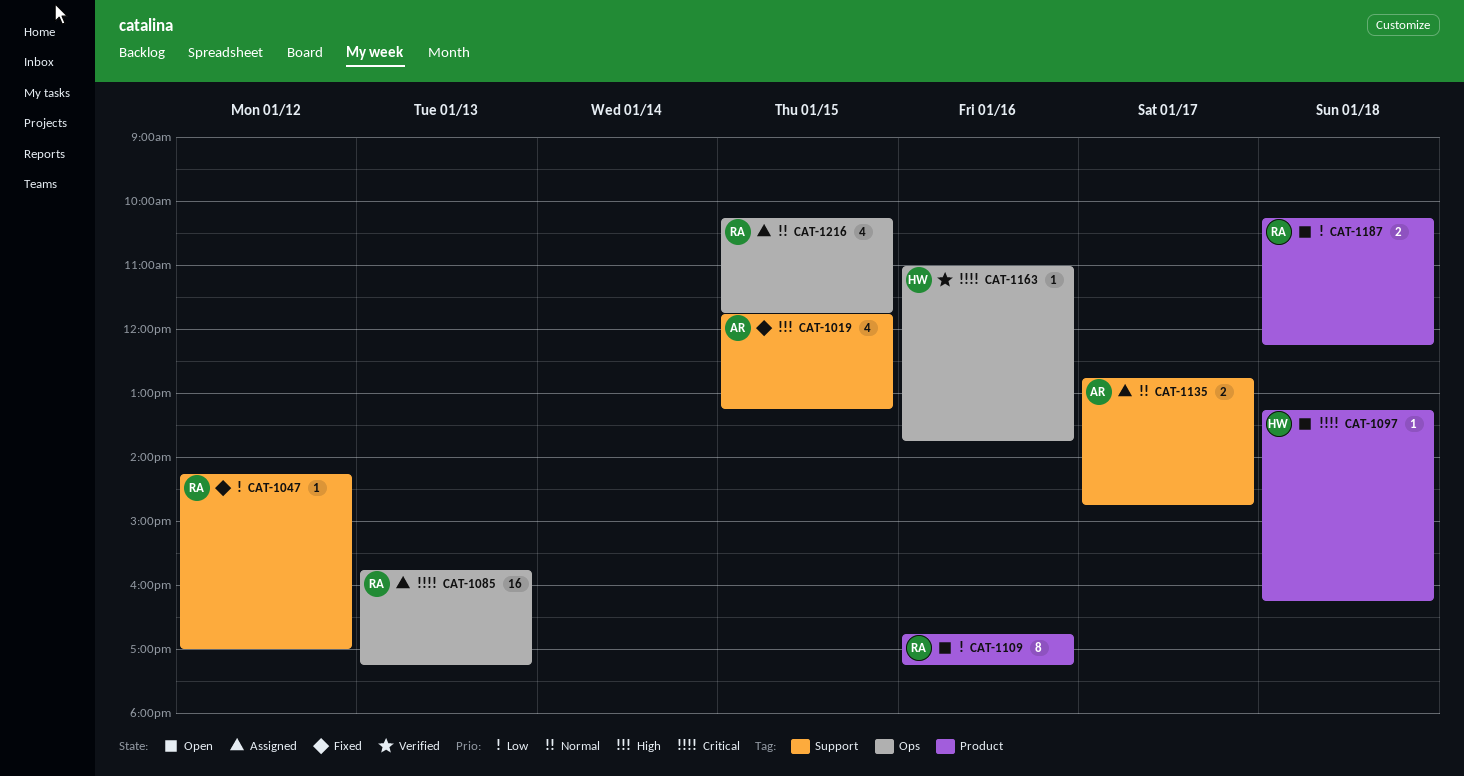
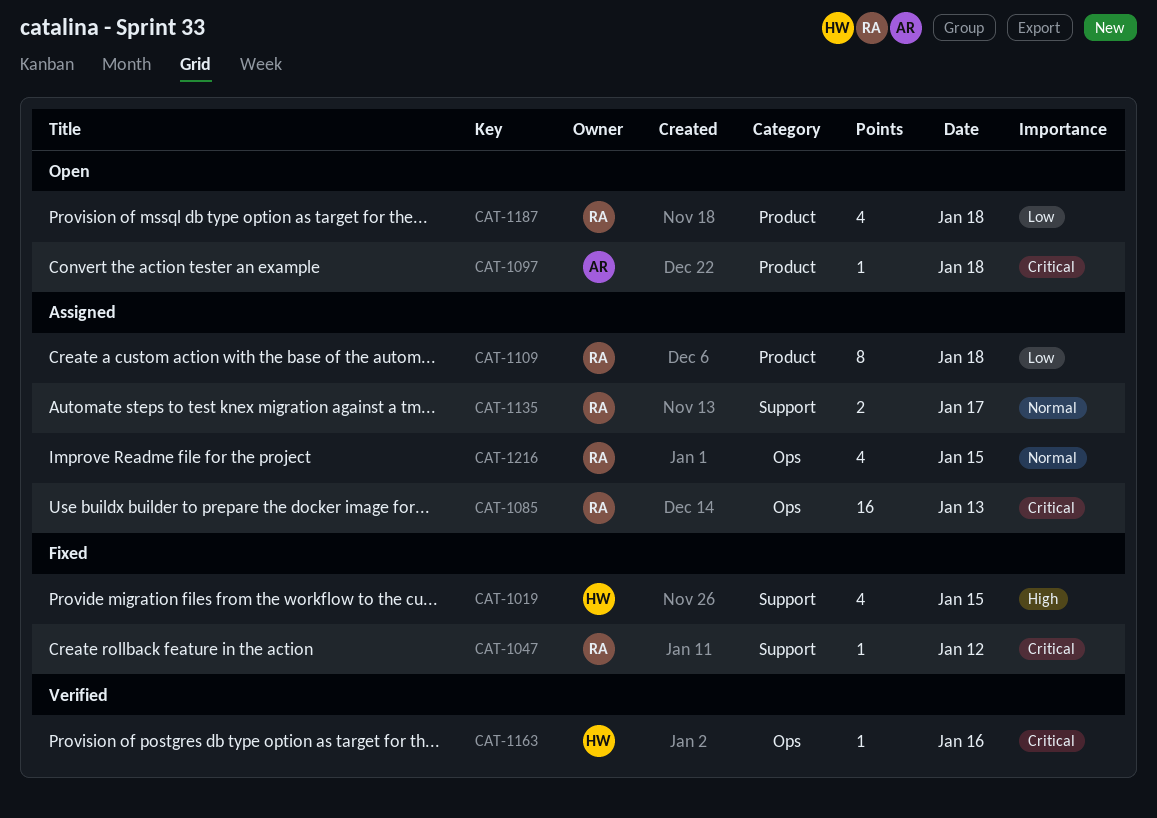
CAT-1019, owner: AR -> HW
CAT-1047, priority: Low -> Critical
CAT-1097, owner: HW -> AR
CAT-1109, status: Open -> Assigned
CAT-1109, day: Jan 16 -> Jan 18
CAT-1135, owner: AR -> RA
CAT-1187, estimate: 2 -> 4

